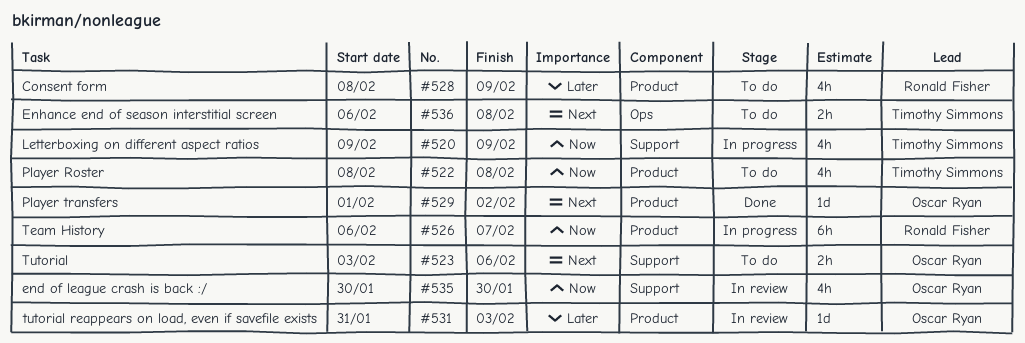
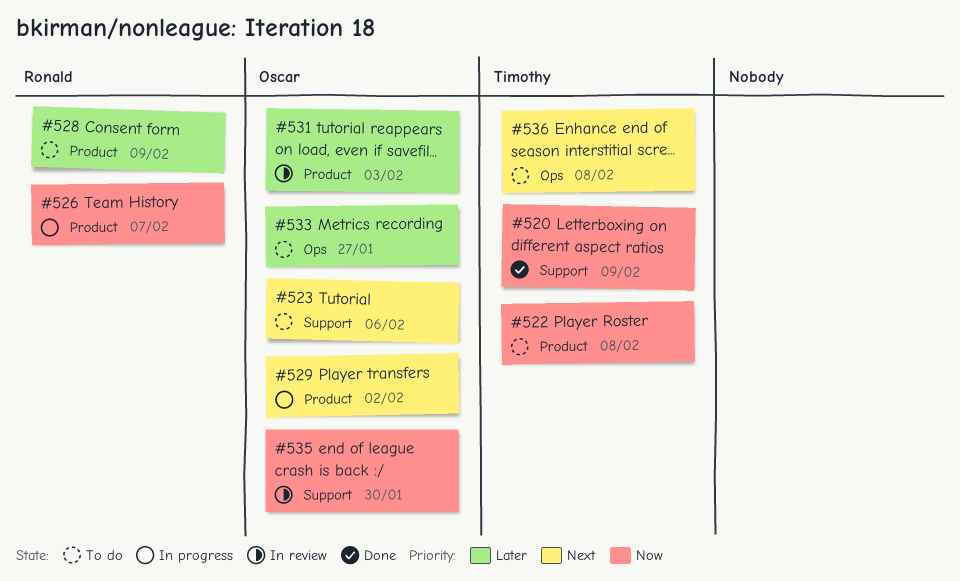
#520, status: In progress -> Done
#529, status: Done -> In progress
#533: none -> present

